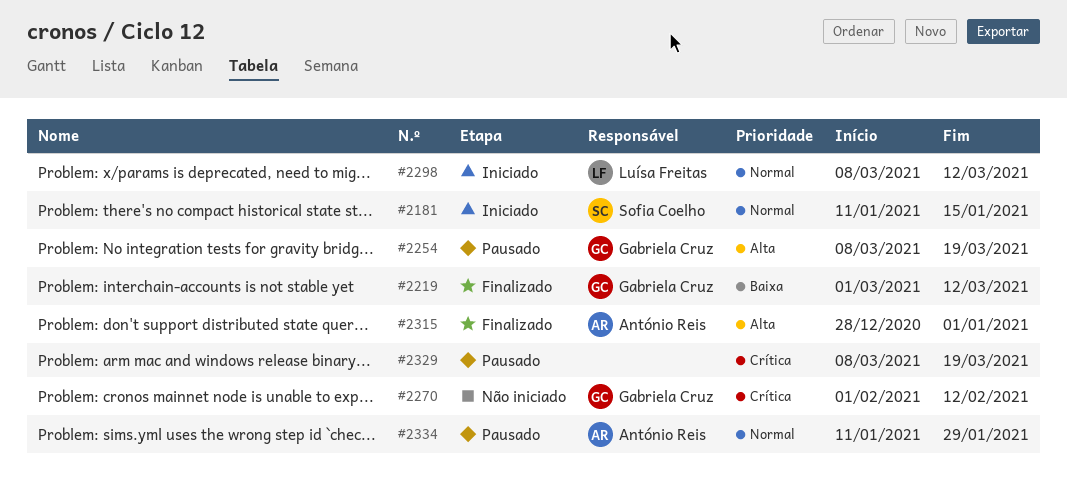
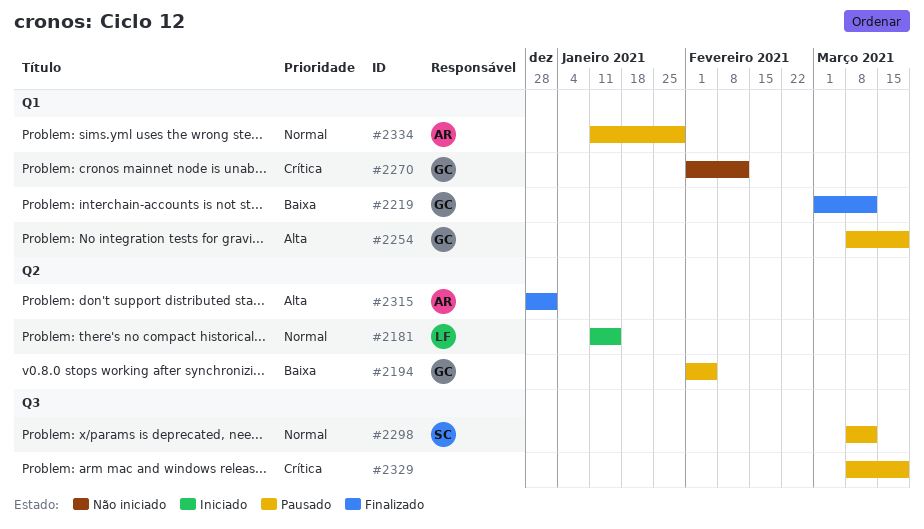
#2181, owner: Sofia Coelho -> Luísa Freitas
#2194: none -> present
#2298, status: Iniciado -> Pausado
#2298, owner: Luísa Freitas -> Sofia Coelho

